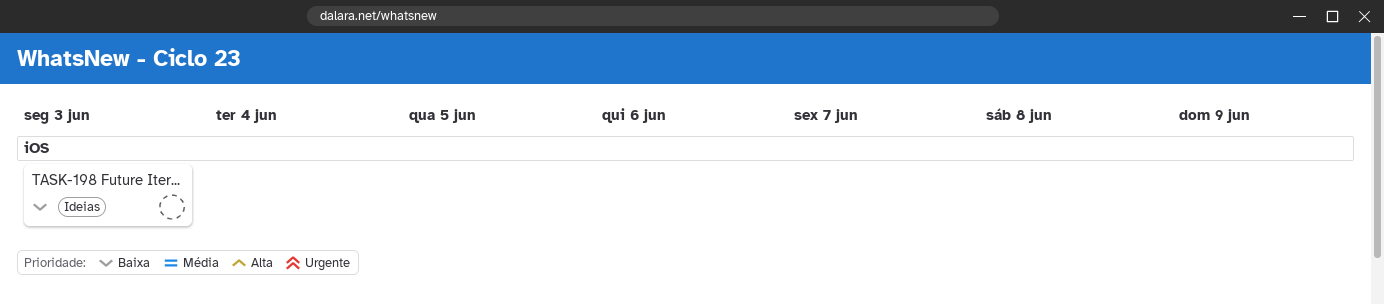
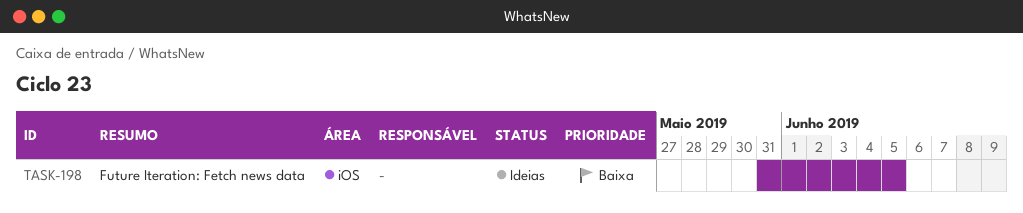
TASK-198, due: Jun 3 -> Jun 5

